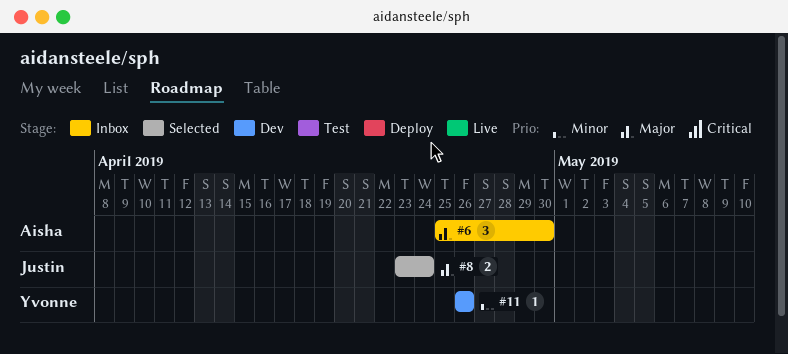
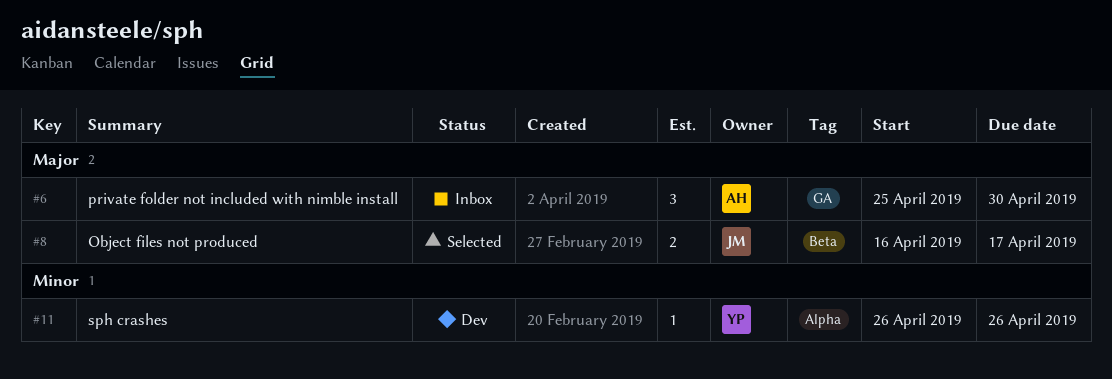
#8, start: Apr 23 -> Apr 16
#8, due: Apr 24 -> Apr 17

